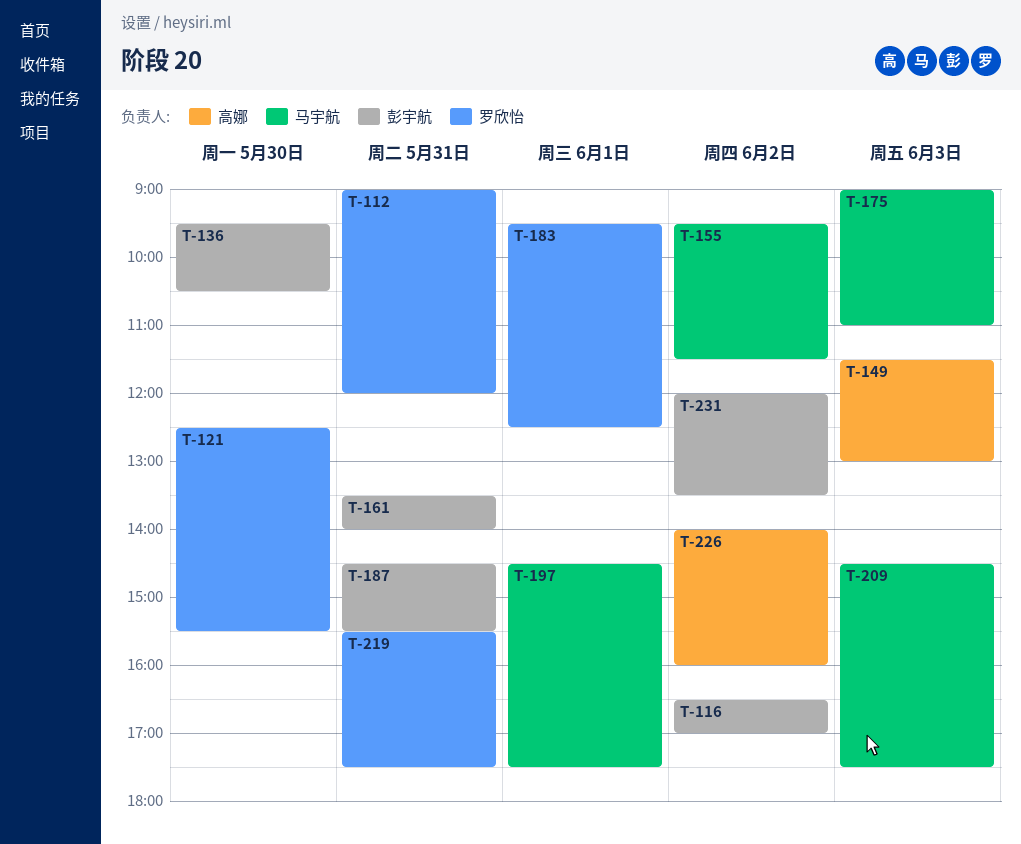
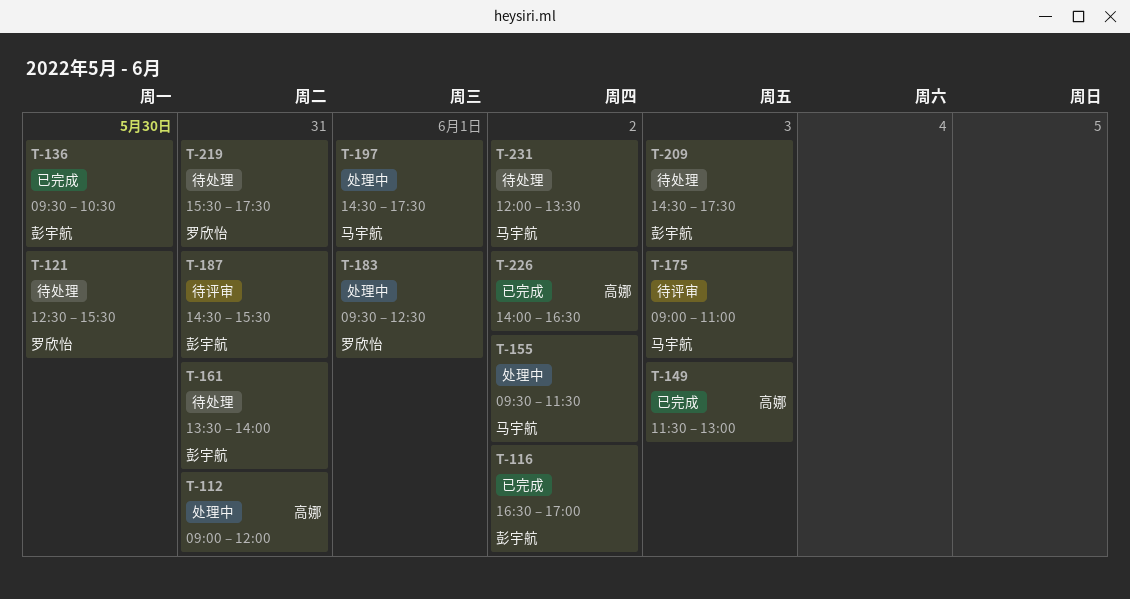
T-112, owner: 罗欣怡 -> 高娜
T-209, owner: 马宇航 -> 彭宇航
T-226, ends: 16:00 -> 16:30
T-231, owner: 彭宇航 -> 马宇航

